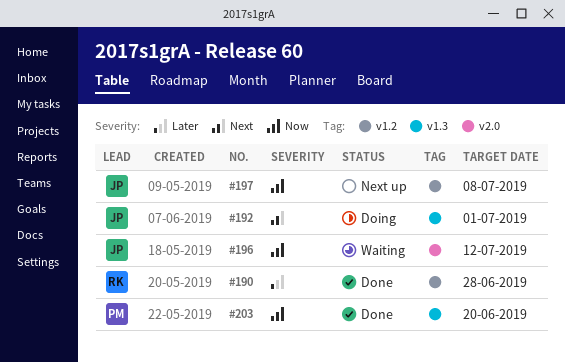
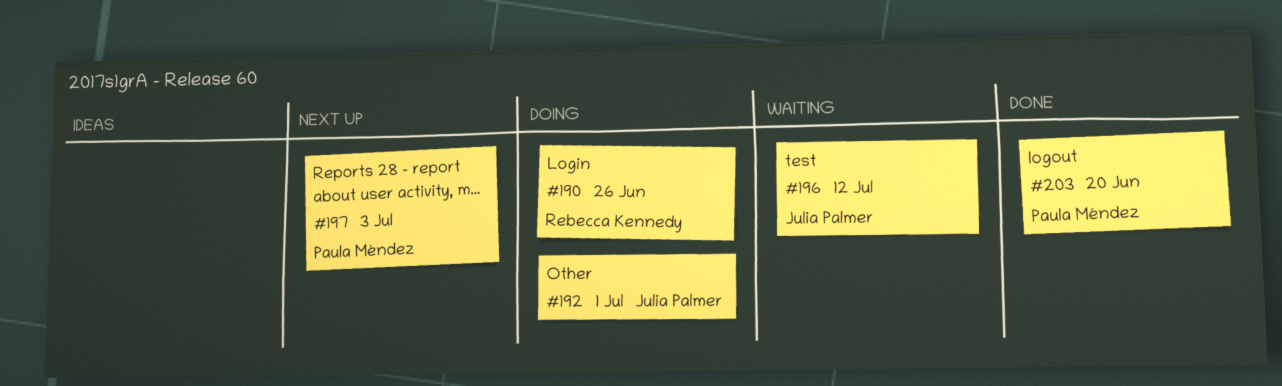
#190, status: Done -> Doing
#190, due: Jun 28 -> Jun 26
#197, owner: Julia Palmer -> Paula Méndez
#197, due: Jul 8 -> Jul 3

